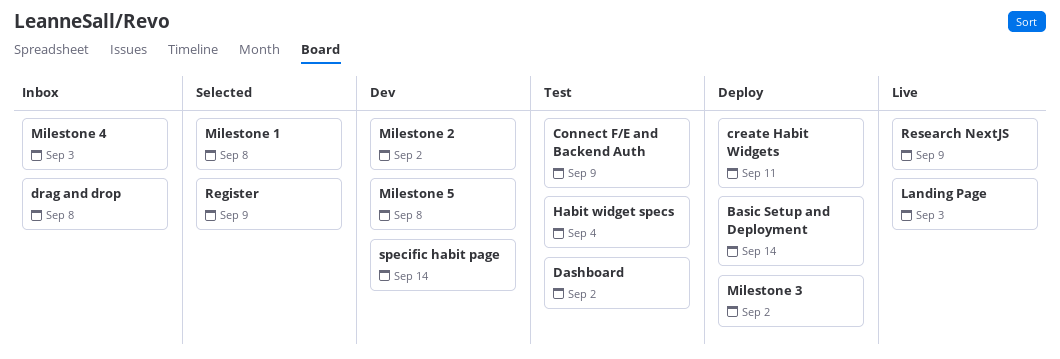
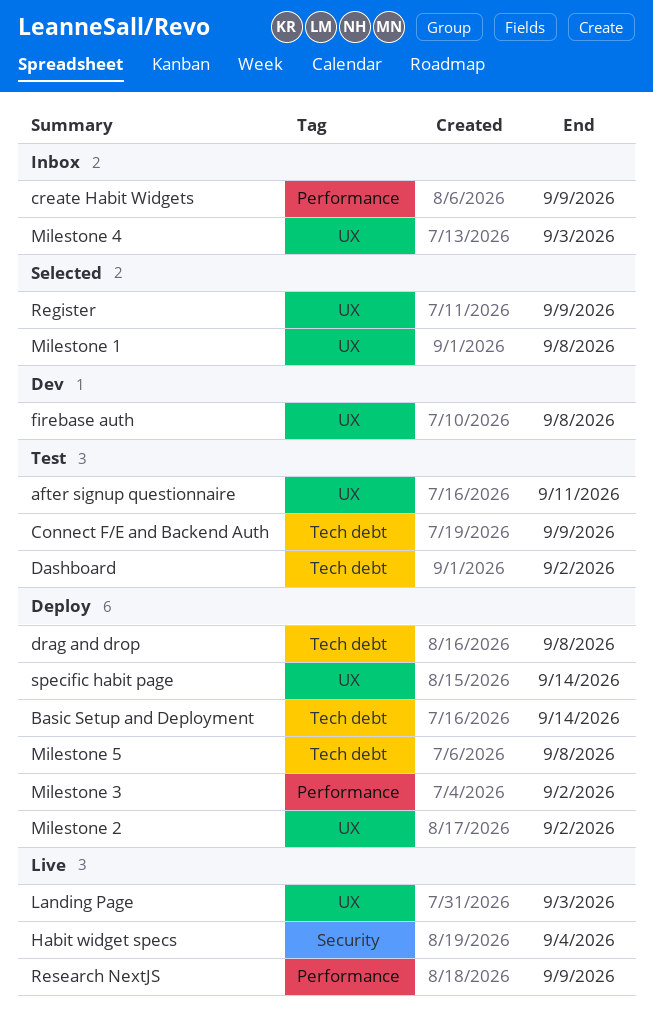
after signup questionnaire: none -> present
create Habit Widgets, status: Deploy -> Inbox
create Habit Widgets, due: Sep 11 -> Sep 9
drag and drop, status: Inbox -> Deploy
firebase auth: none -> present
Habit widget specs, status: Test -> Live
Milestone 2, status: Dev -> Deploy
Milestone 5, status: Dev -> Deploy
specific habit page, status: Dev -> Deploy

